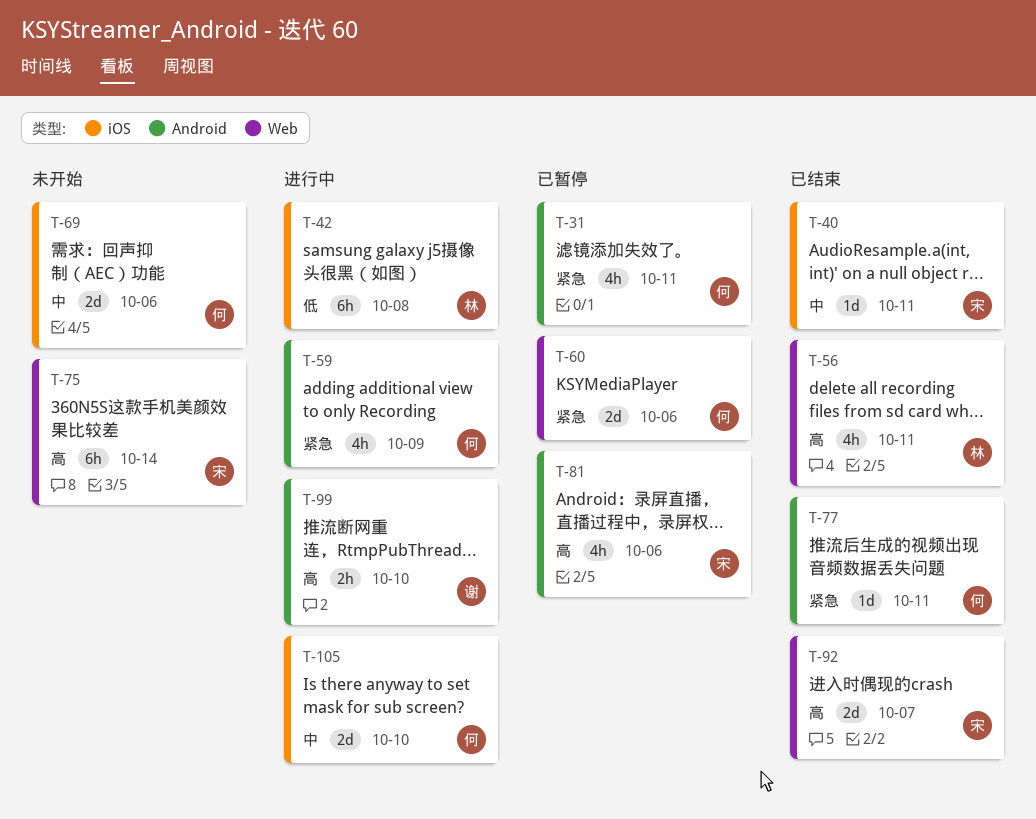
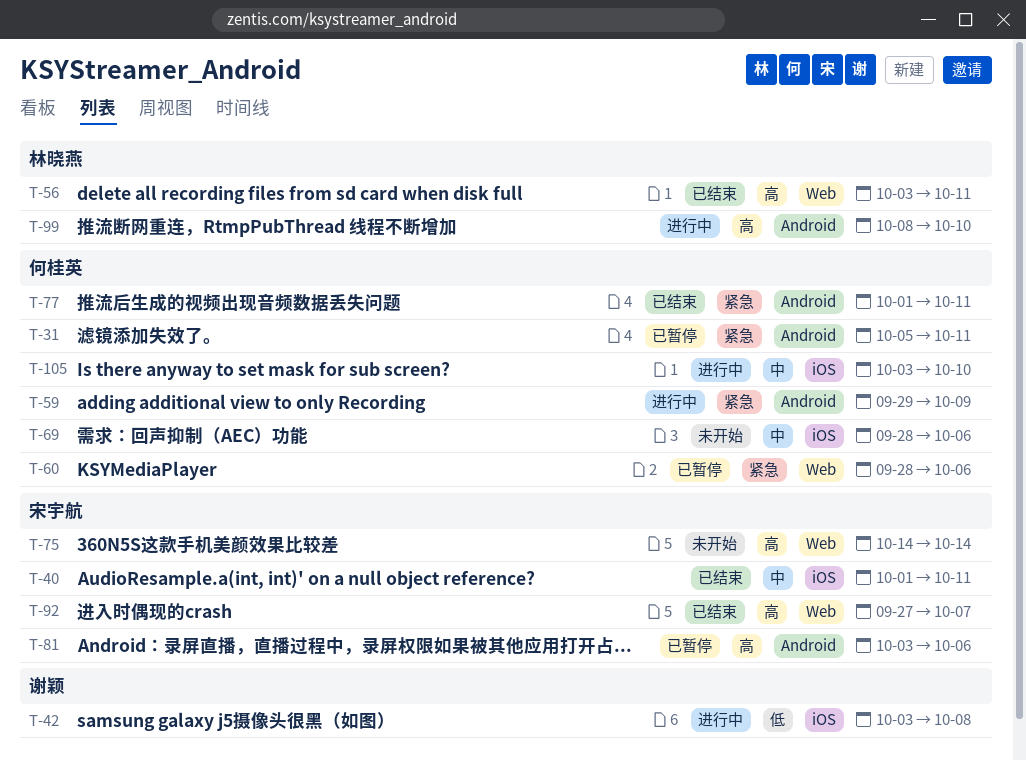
T-42, owner: 林晓燕 -> 谢颖
T-99, owner: 谢颖 -> 林晓燕

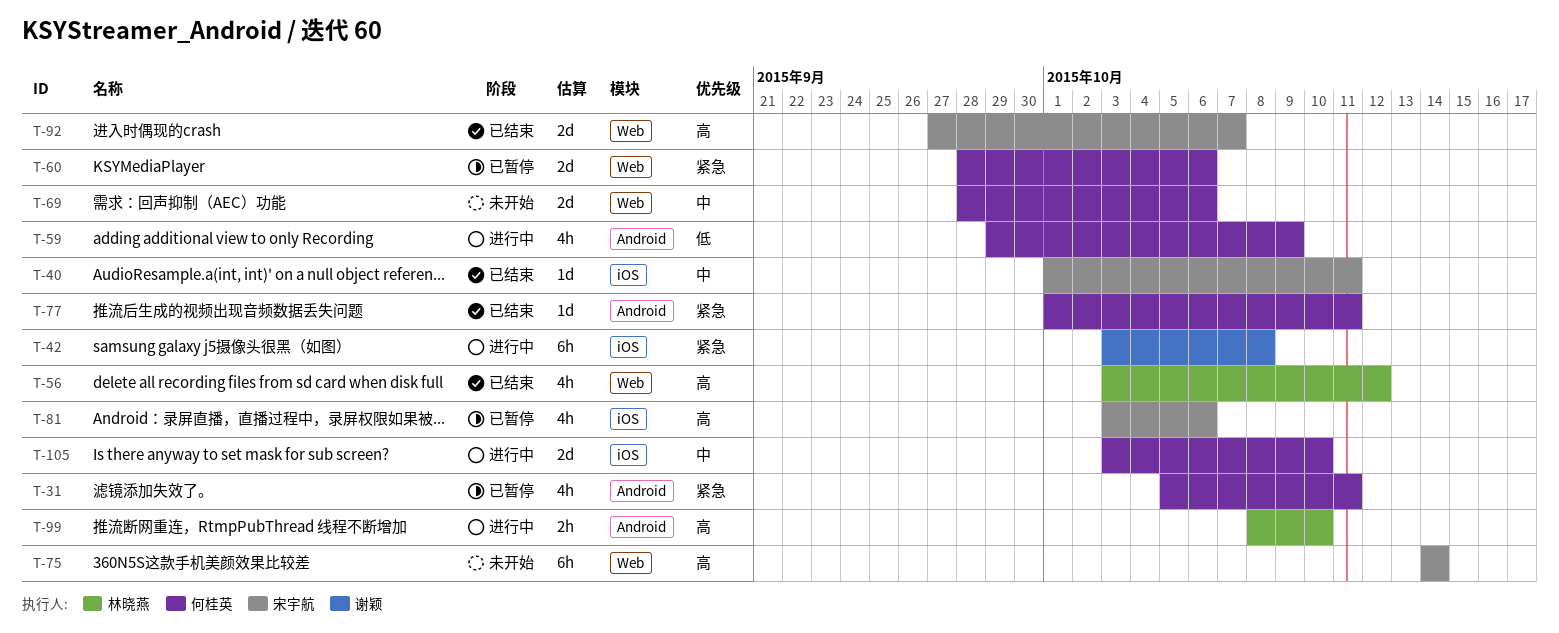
T-42, priority: 低 -> 紧急
T-56, due: Oct 11 -> Oct 12
T-59, priority: 紧急 -> 低
T-69, label: iOS -> Web
T-81, label: Android -> iOS

